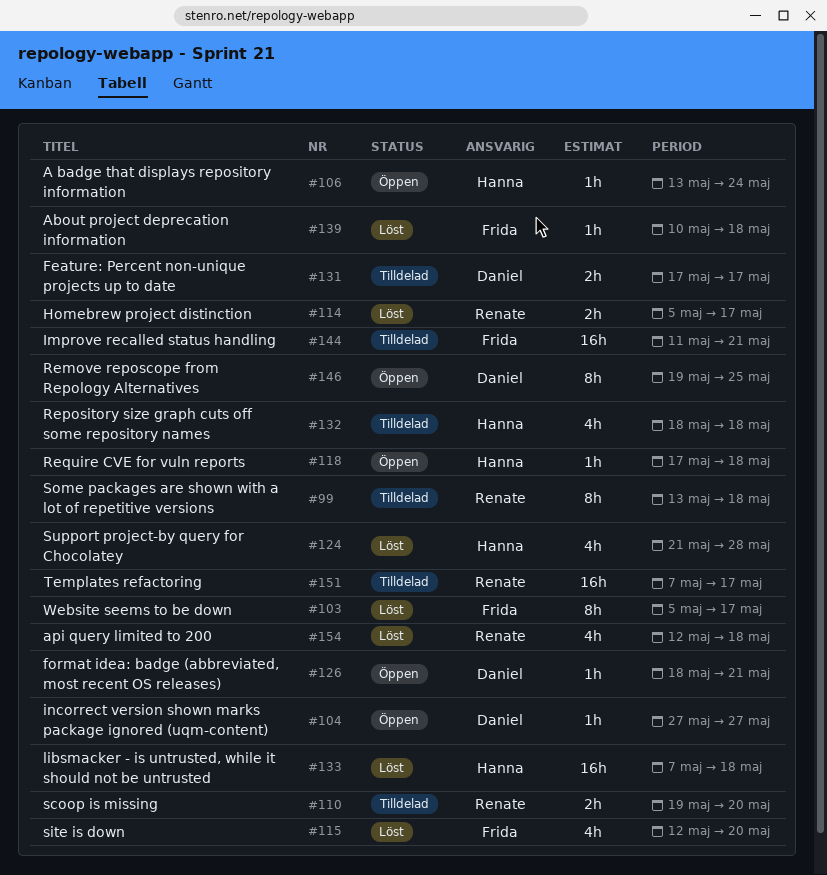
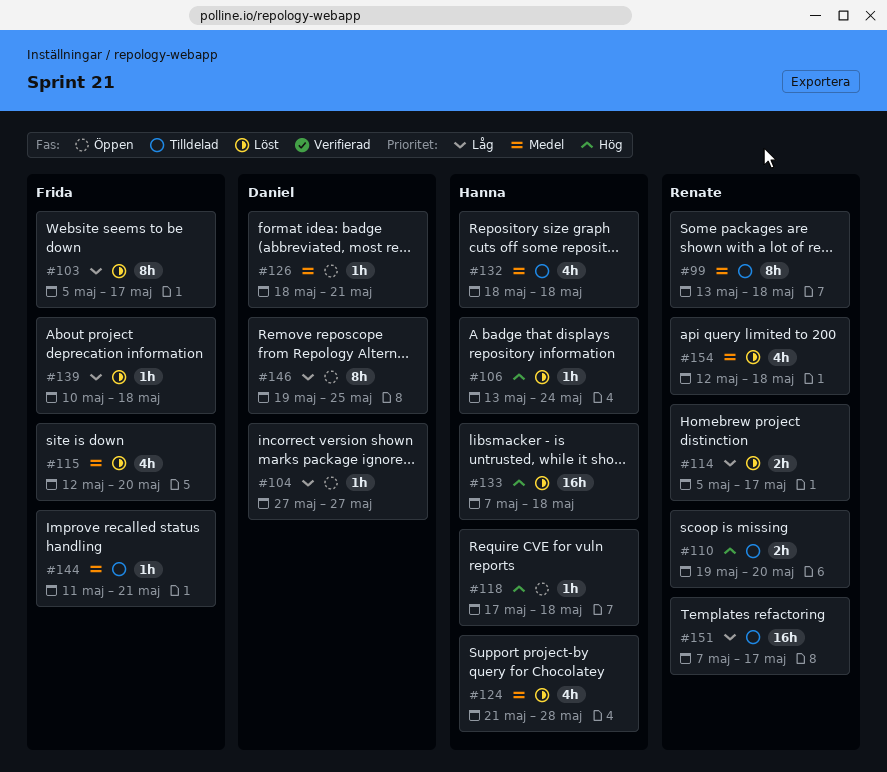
#106, status: Öppen -> Löst
#131: present -> none
#144, estimate: 16h -> 1h

